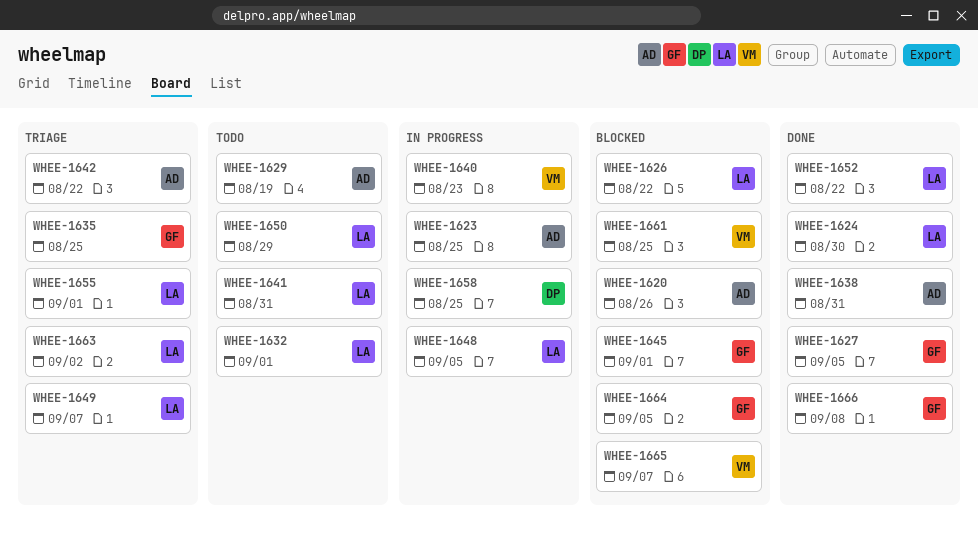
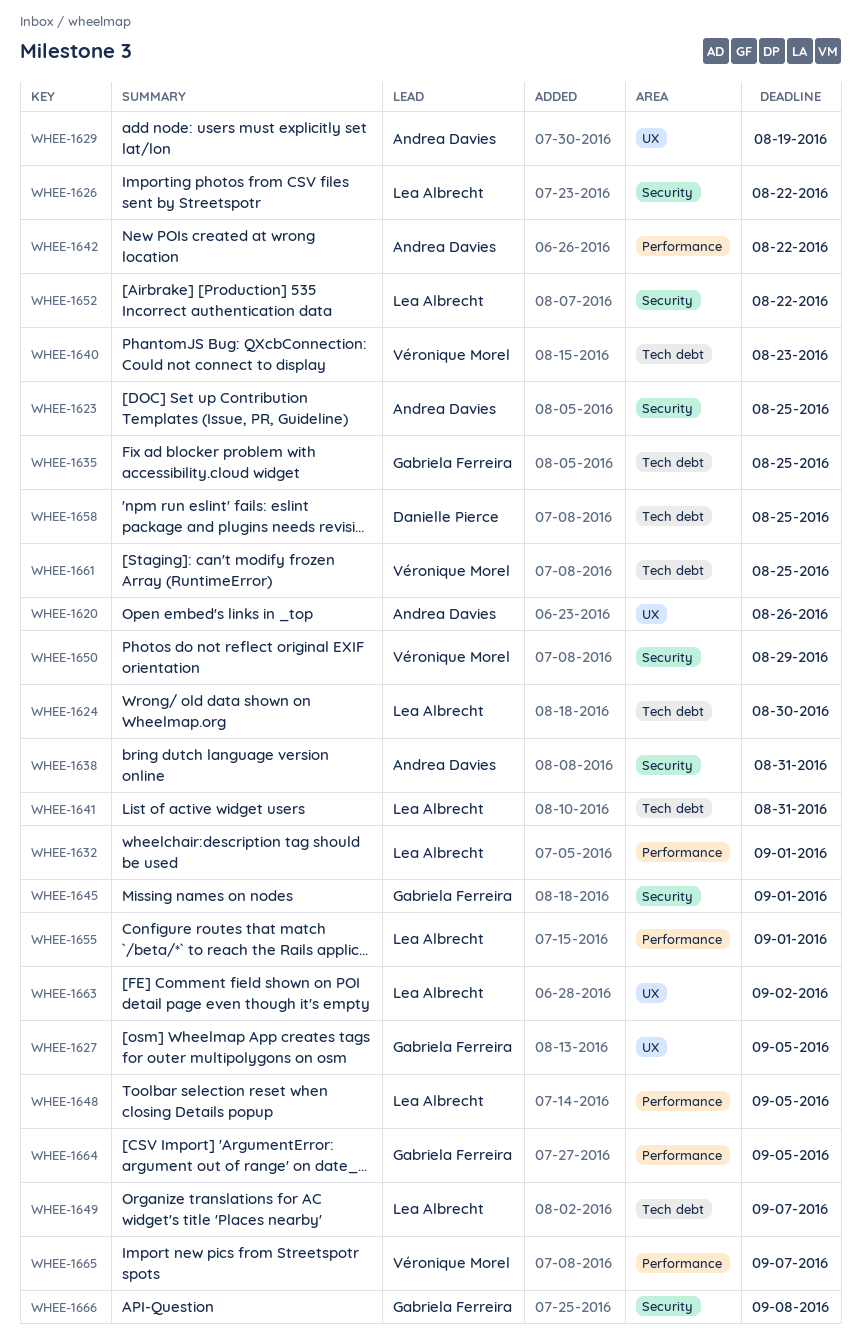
WHEE-1650, owner: Lea Albrecht -> Véronique Morel

